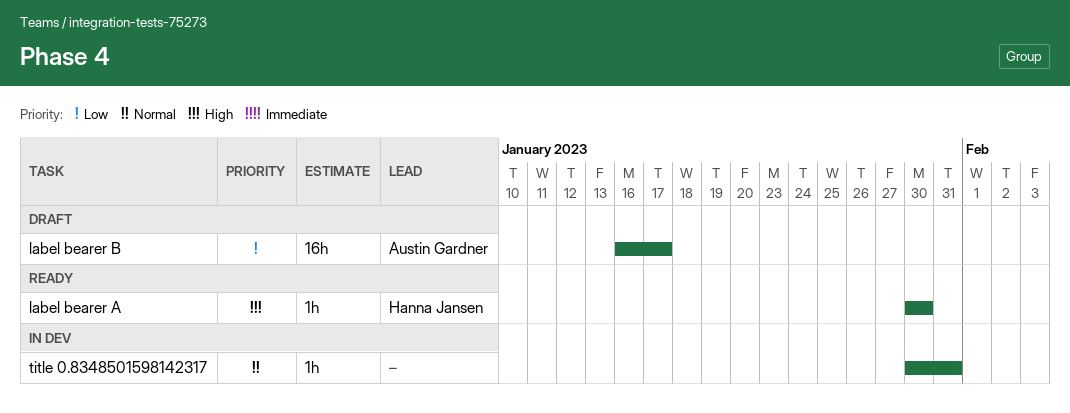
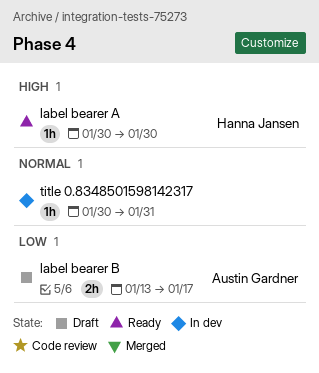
label bearer B, estimate: 16h -> 2h
label bearer B, start: Jan 16 -> Jan 13

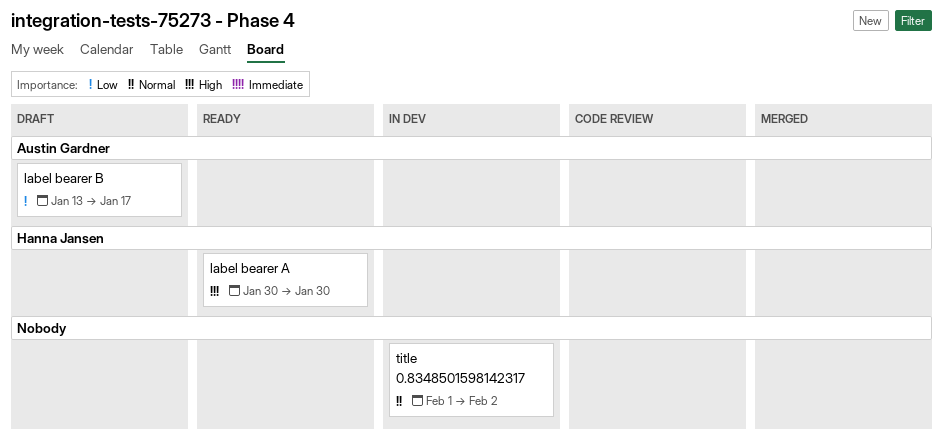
title 0.8348501598142317, start: Jan 30 -> Feb 1
title 0.8348501598142317, due: Jan 31 -> Feb 2

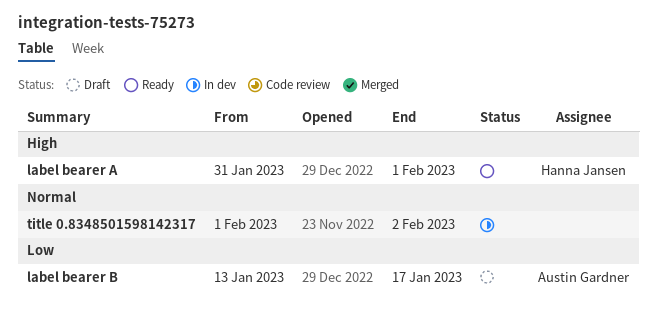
label bearer A, start: Jan 30 -> Jan 31
label bearer A, due: Jan 30 -> Feb 1

